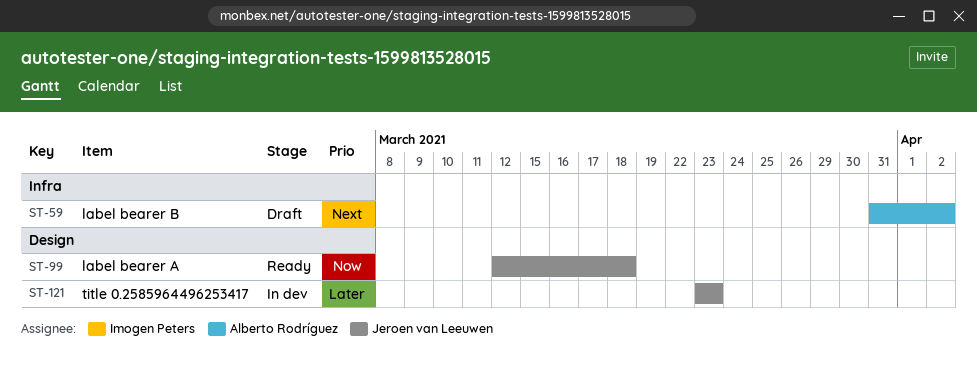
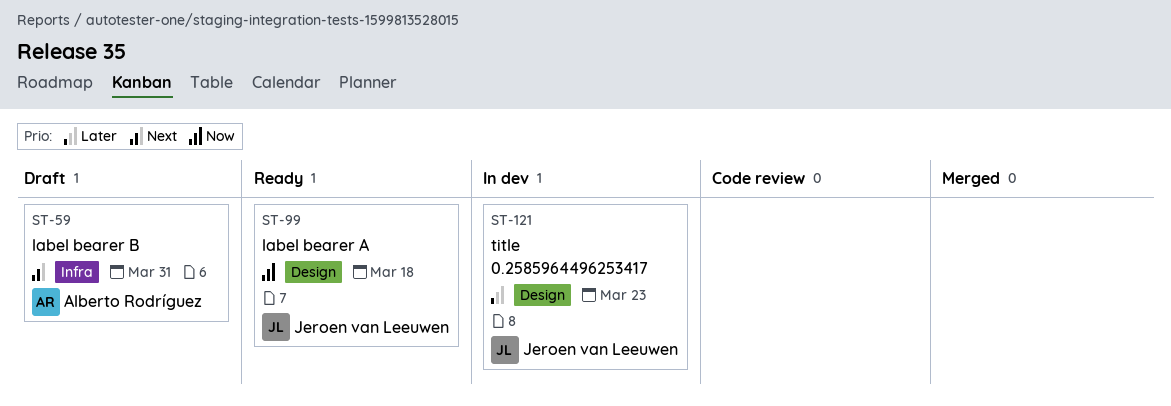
ST-59, due: Apr 2 -> Mar 31

